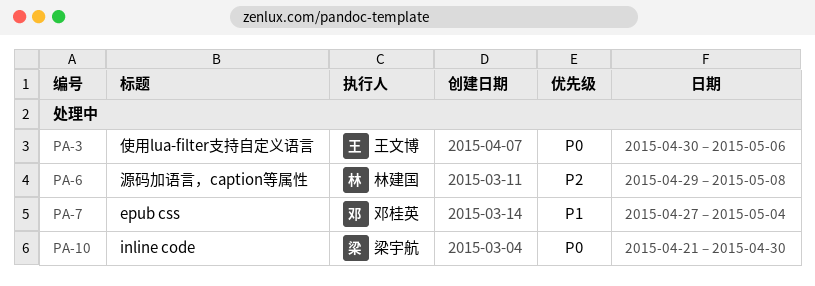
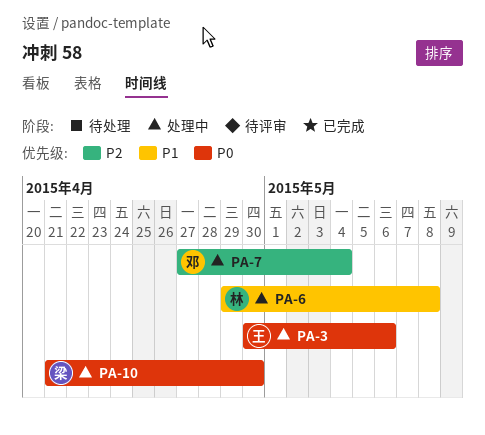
PA-6, priority: P2 -> P1
PA-7, priority: P1 -> P2

